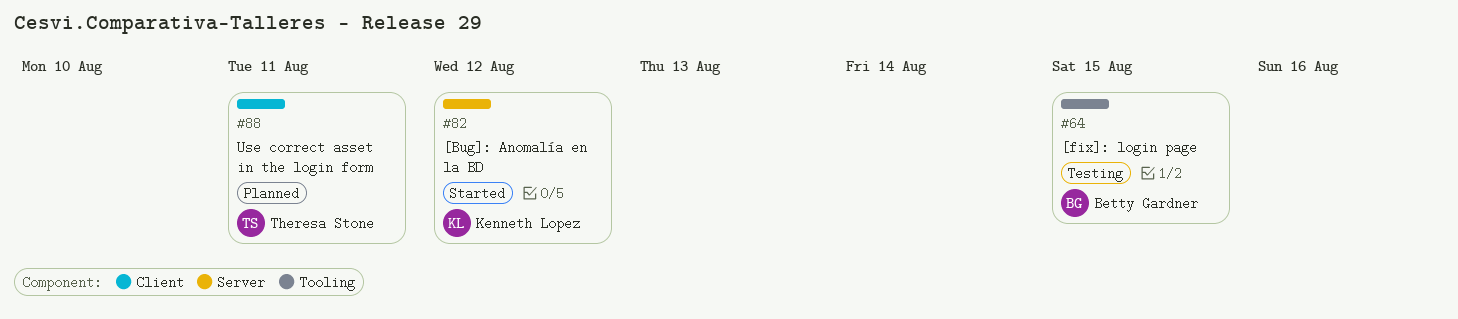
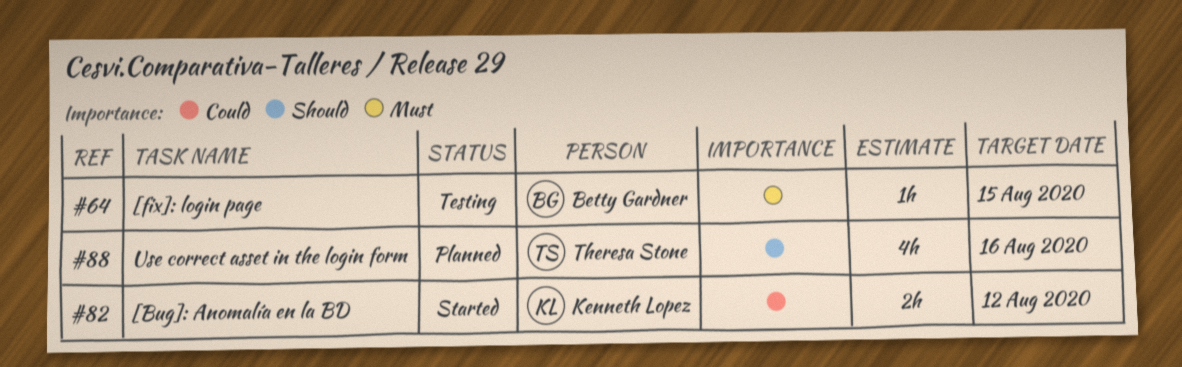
#88, due: Aug 11 -> Aug 16

